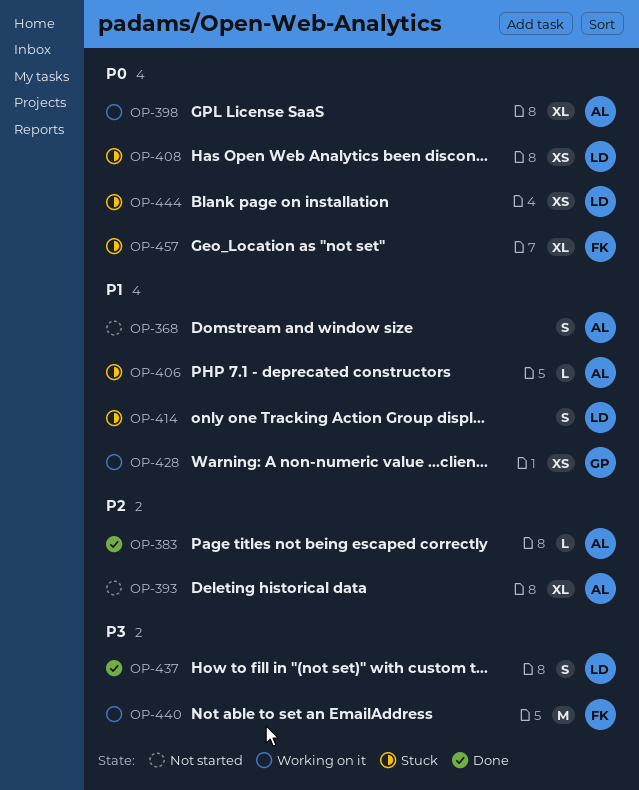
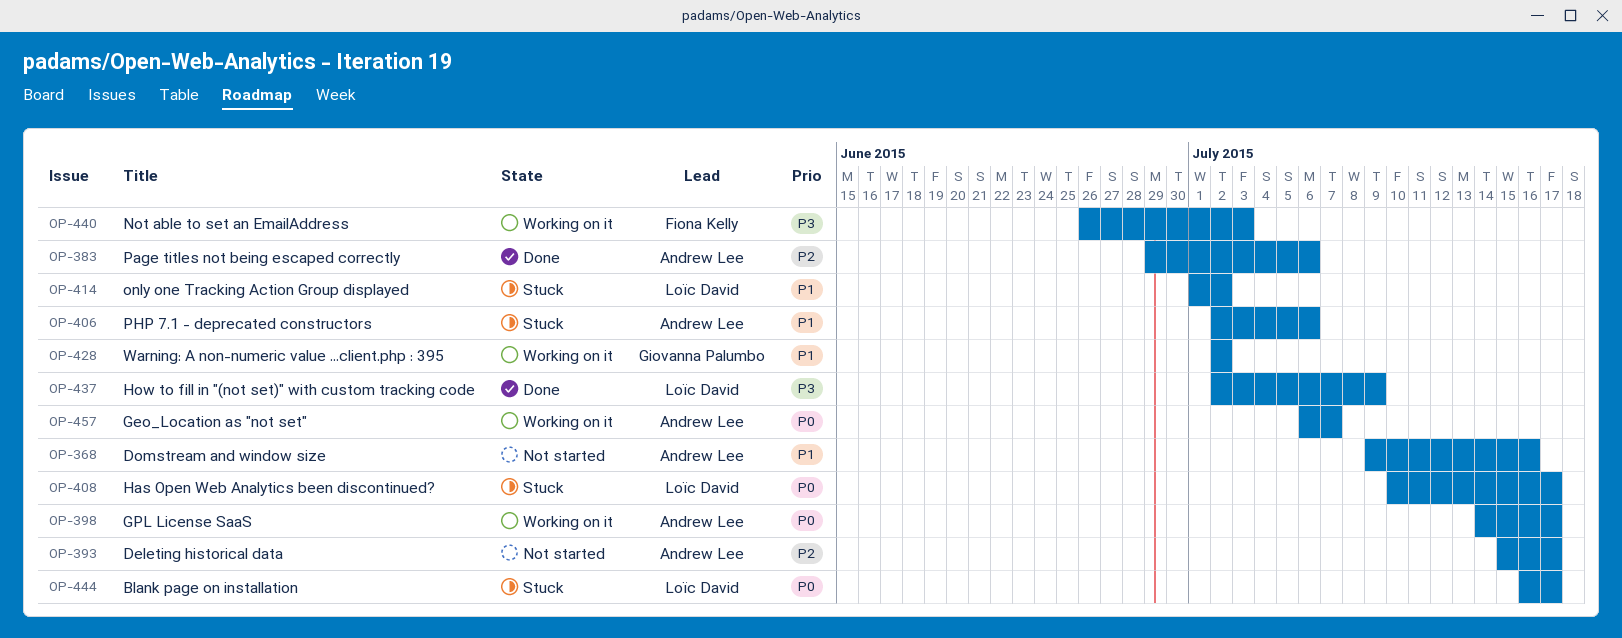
OP-457, status: Stuck -> Working on it
OP-457, owner: Fiona Kelly -> Andrew Lee

